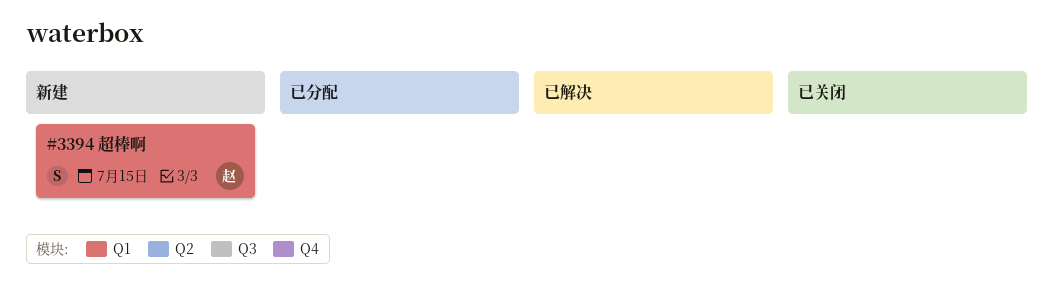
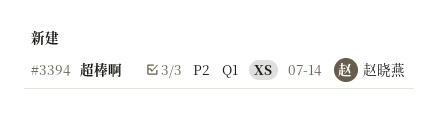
#3394, estimate: S -> XS
#3394, due: Jul 15 -> Jul 14

